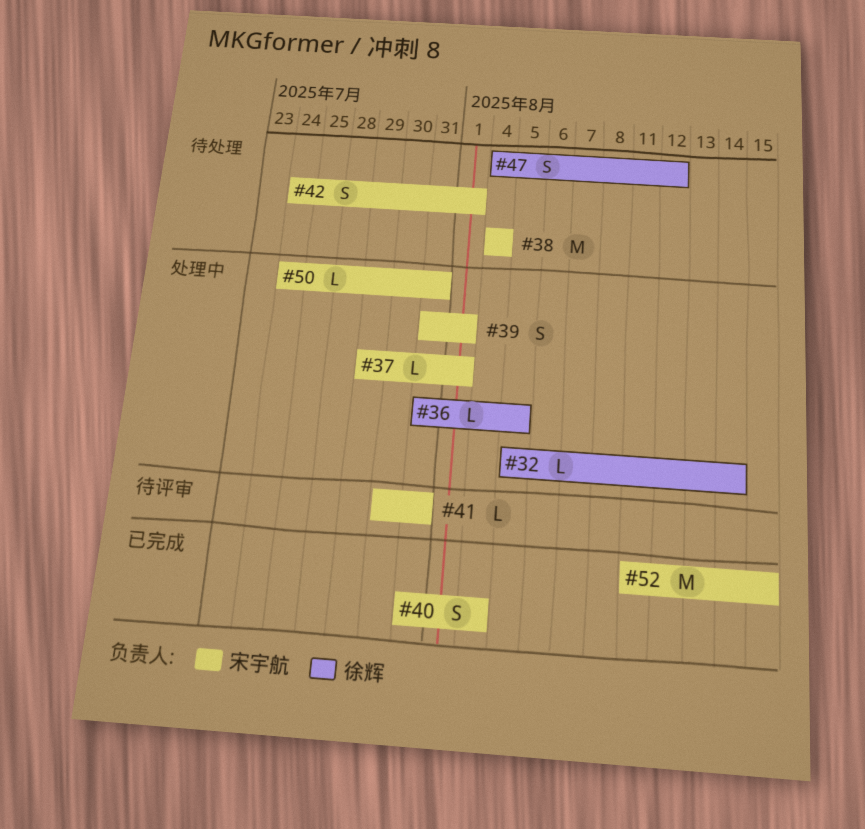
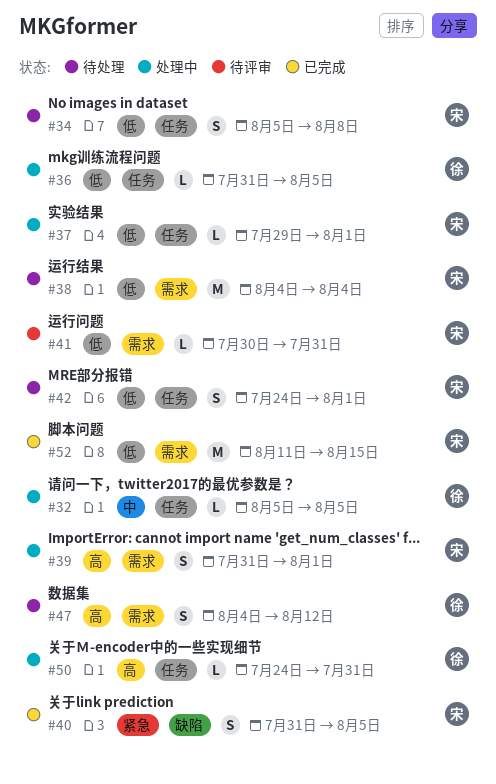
#32, due: Aug 14 -> Aug 5
#34: none -> present
#40, due: Aug 4 -> Aug 5
#50, owner: 宋宇航 -> 徐辉

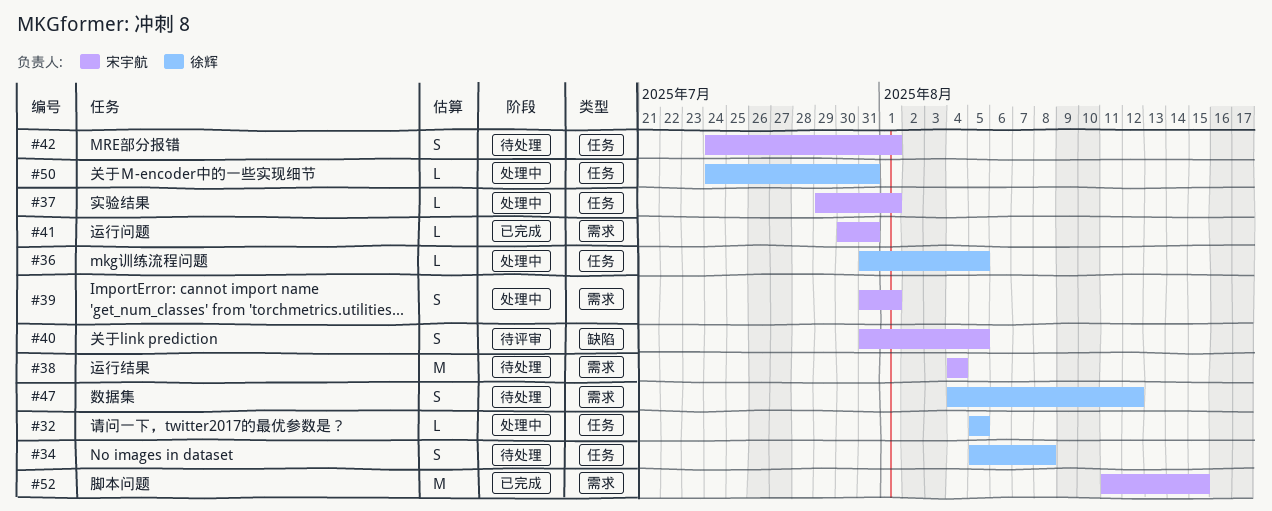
#34, owner: 宋宇航 -> 徐辉
#40, status: 已完成 -> 待评审
#41, status: 待评审 -> 已完成

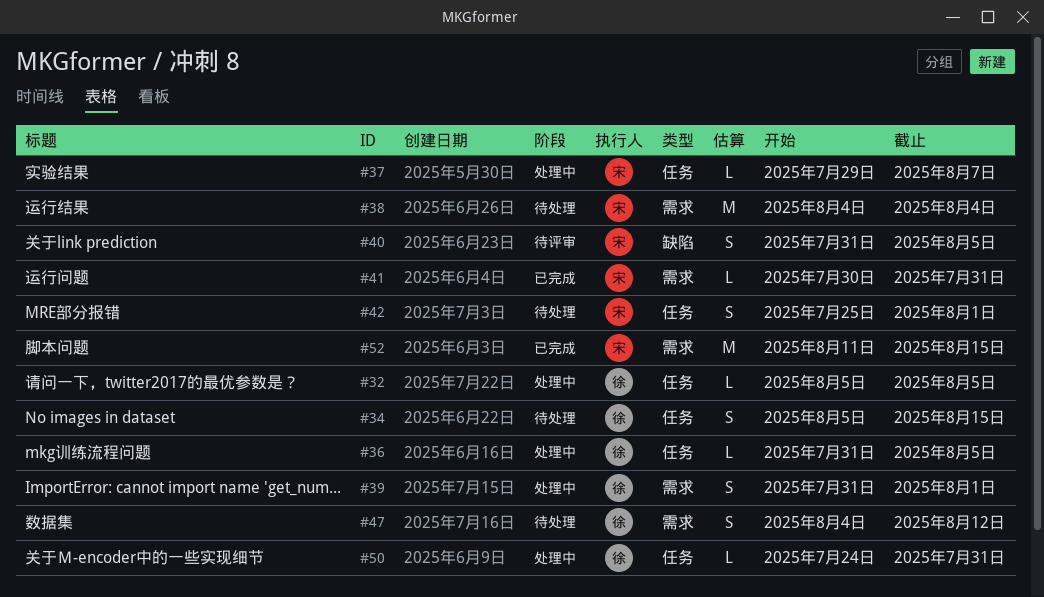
#34, due: Aug 8 -> Aug 15
#37, due: Aug 1 -> Aug 7
#39, owner: 宋宇航 -> 徐辉
#42, start: Jul 24 -> Jul 25

